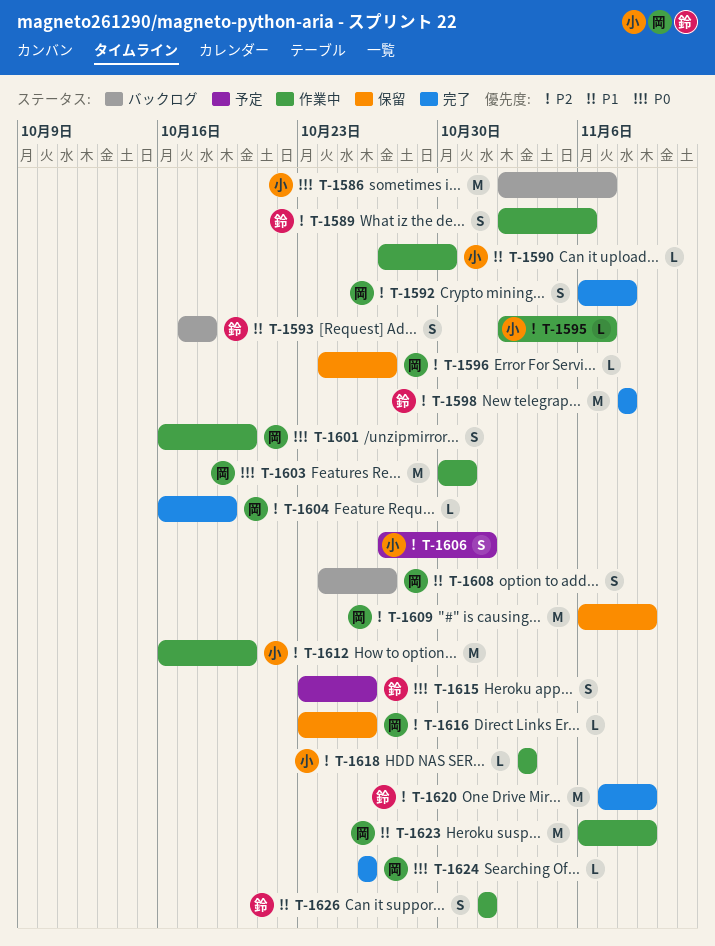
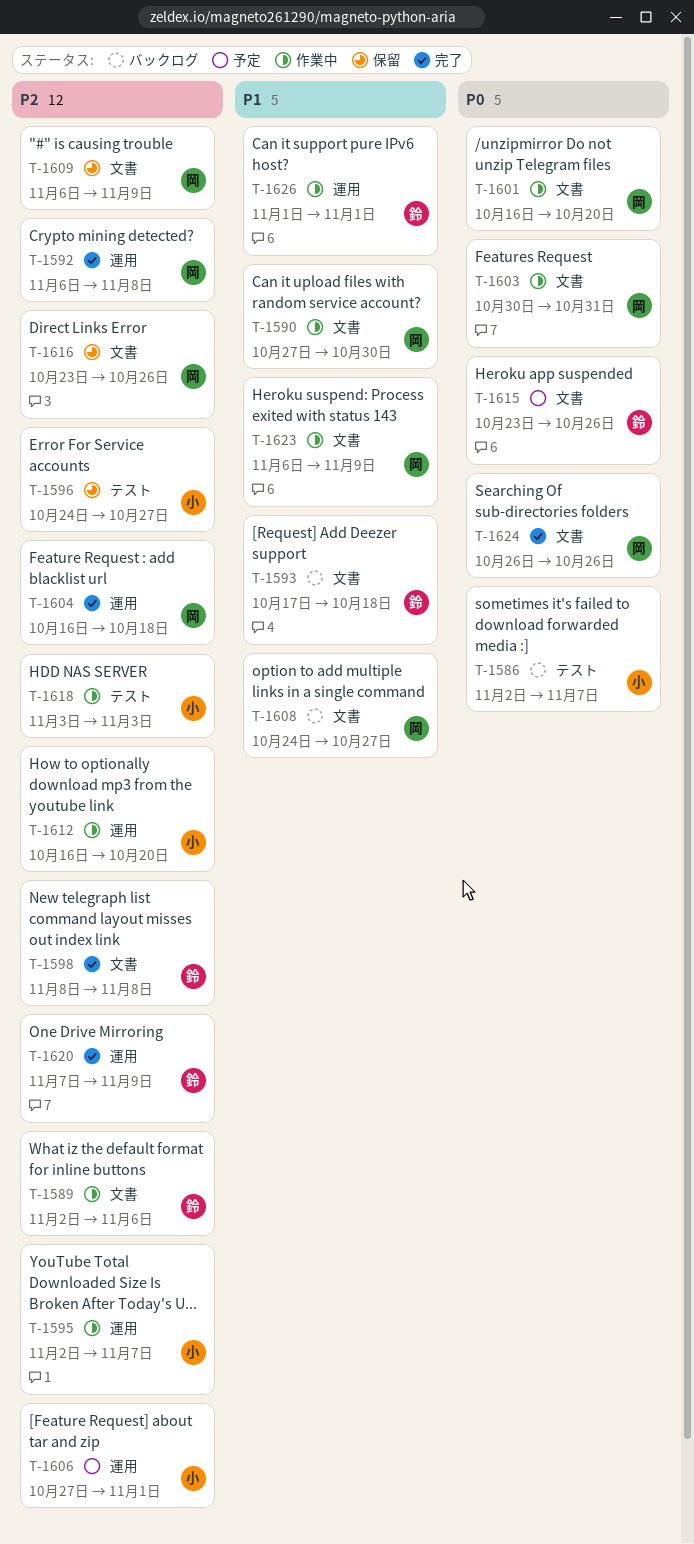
T-1590, owner: 小 -> 岡
T-1596, owner: 岡 -> 小
T-1604, due: Oct 19 -> Oct 18

